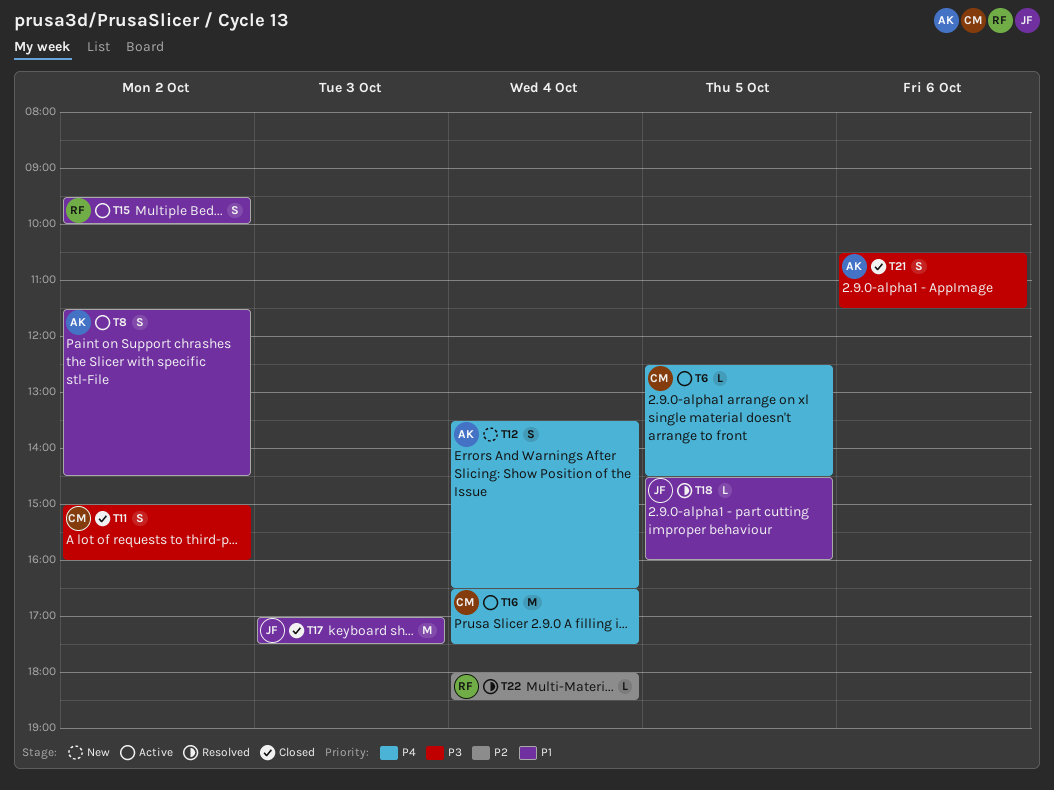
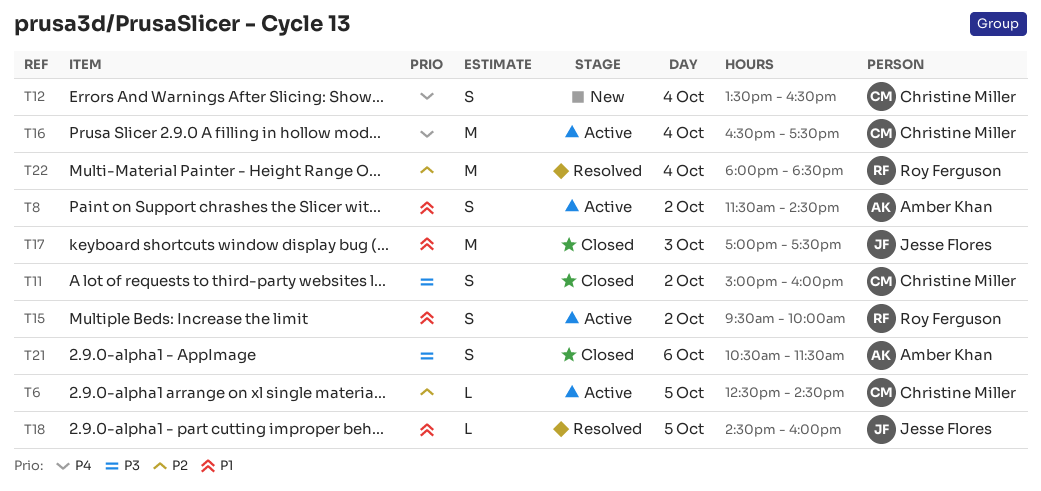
T6, priority: P4 -> P2
T12, owner: Amber Khan -> Christine Miller
T22, estimate: L -> M

